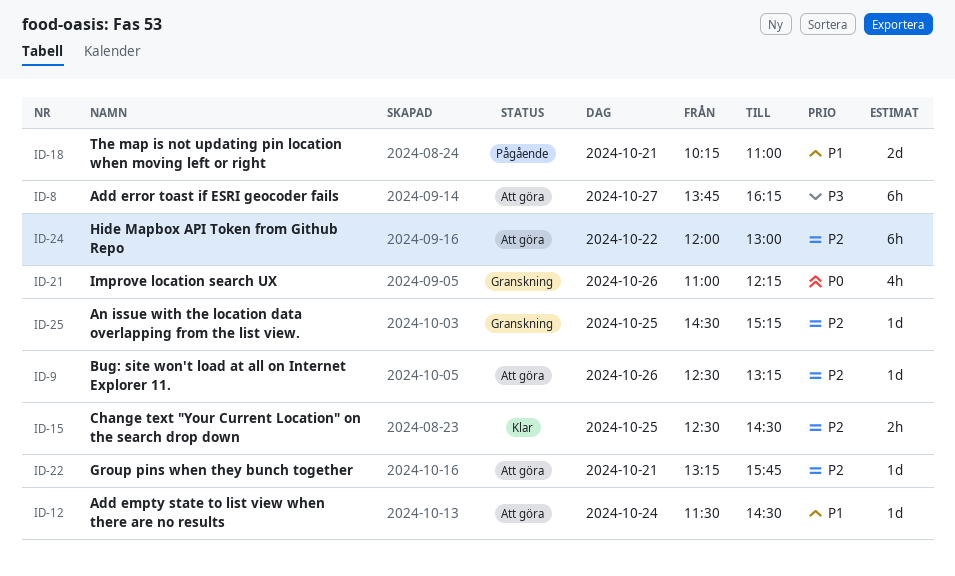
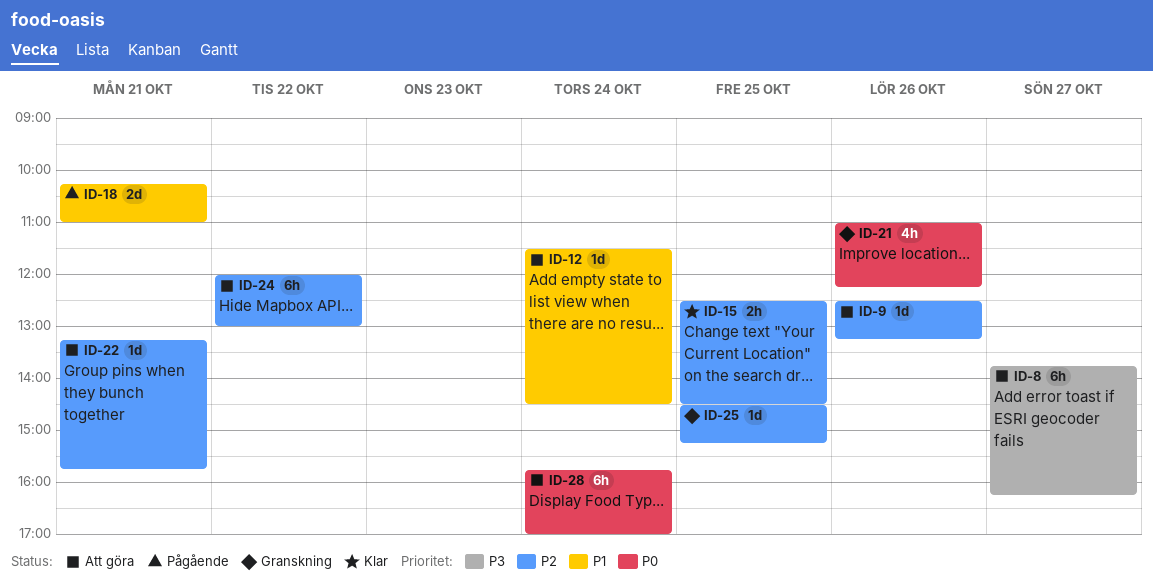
ID-28: none -> present

